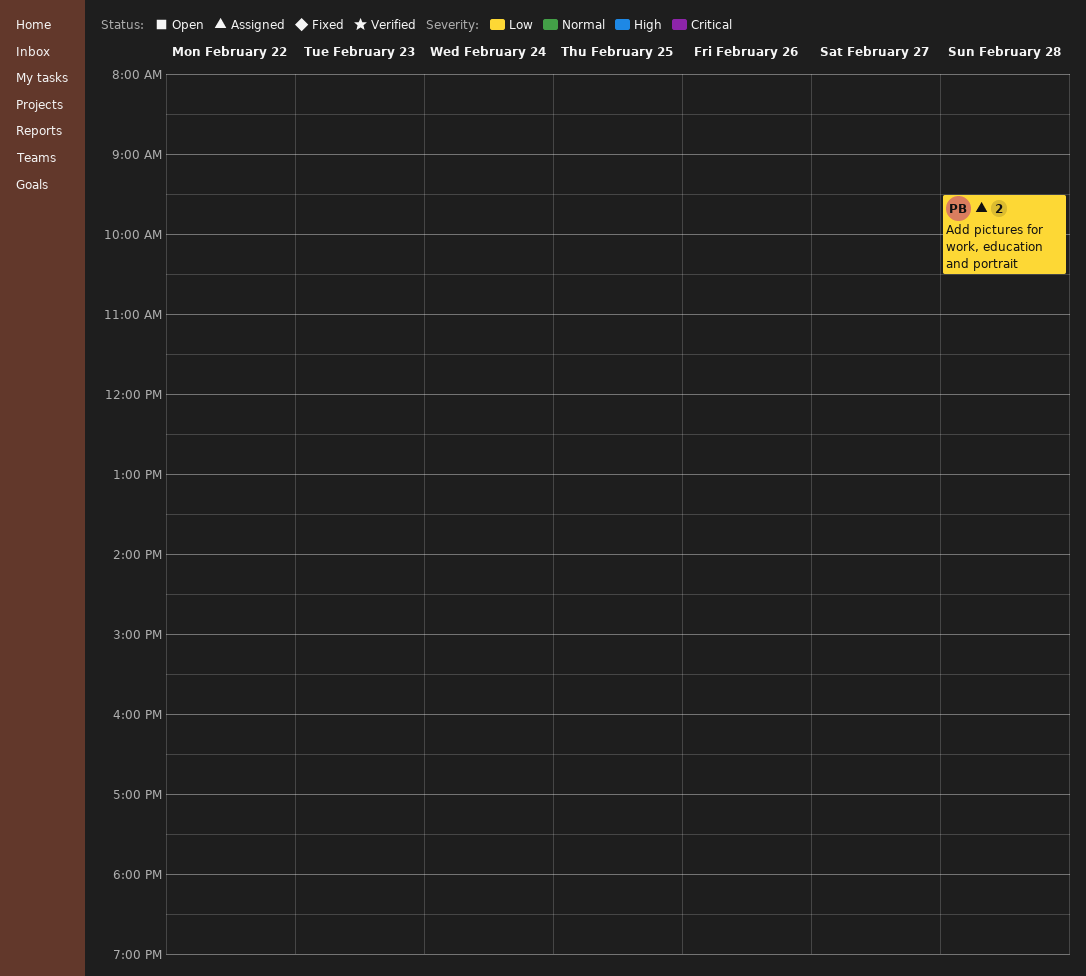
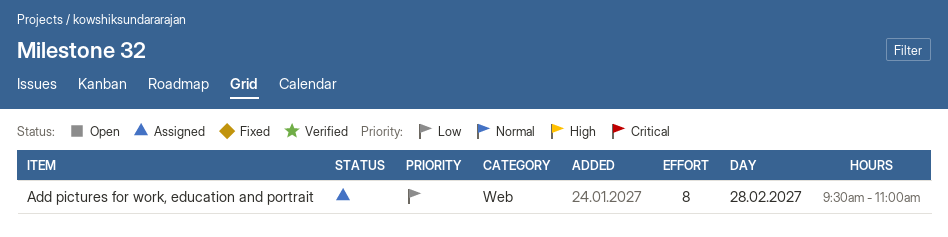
Add pictures for work, education and portrait, estimate: 2 -> 8
Add pictures for work, education and portrait, ends: 10:30 -> 11:00

